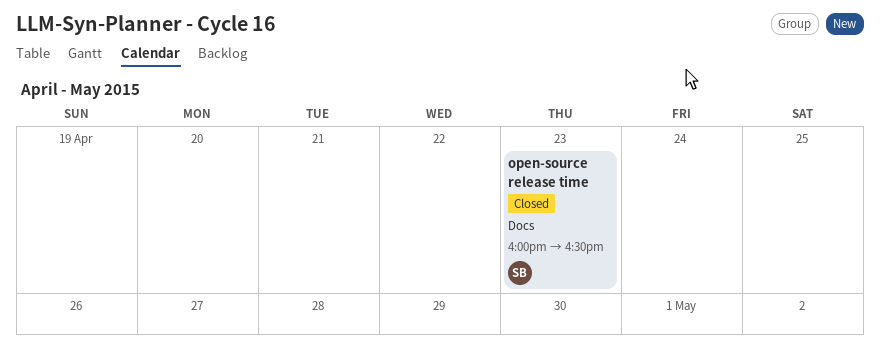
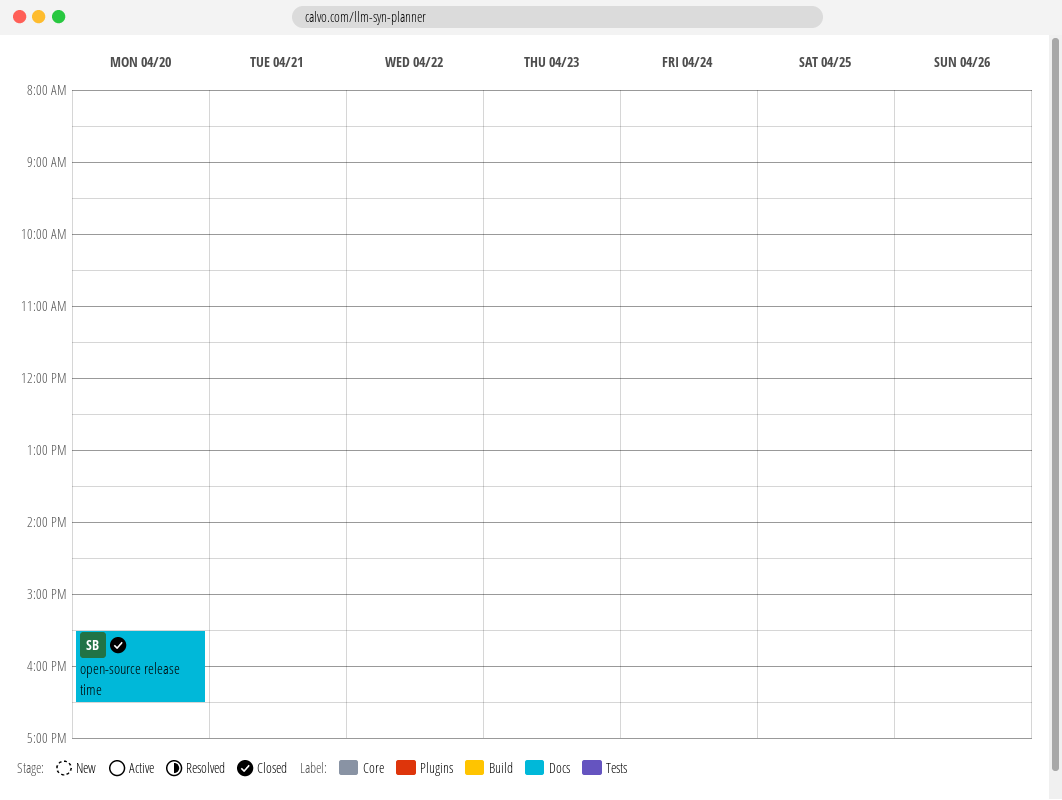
open-source release time, day: Apr 23 -> Apr 20
open-source release time, begins: 16:00 -> 15:30

